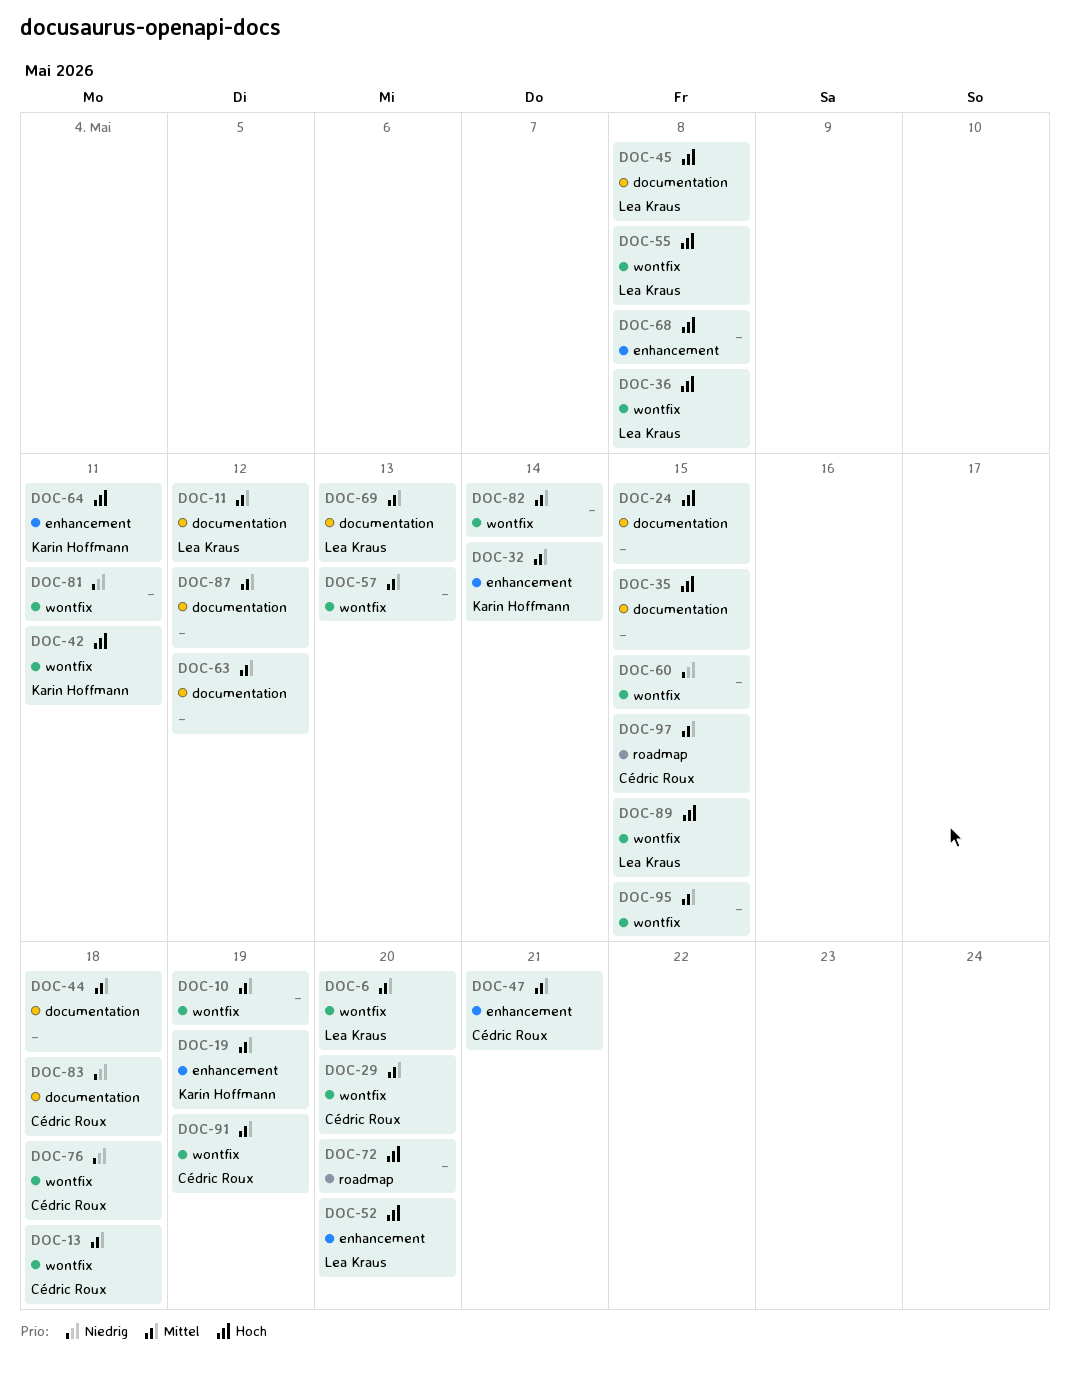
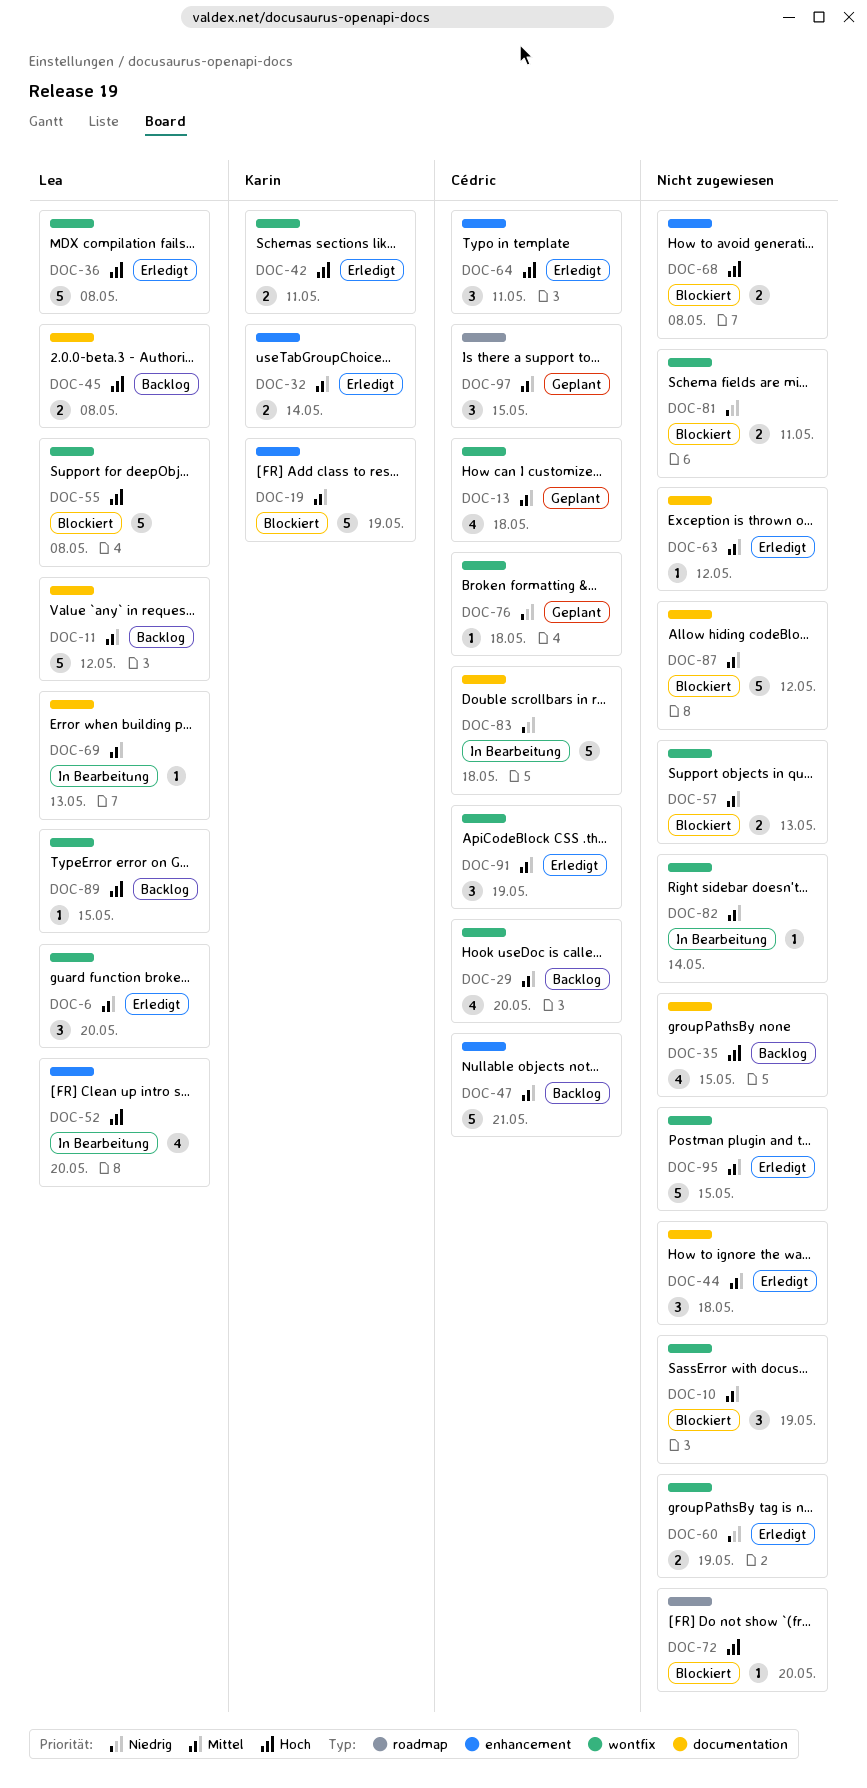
DOC-24: present -> none
DOC-60, due: May 15 -> May 19
DOC-64, owner: Karin Hoffmann -> Cédric Roux

